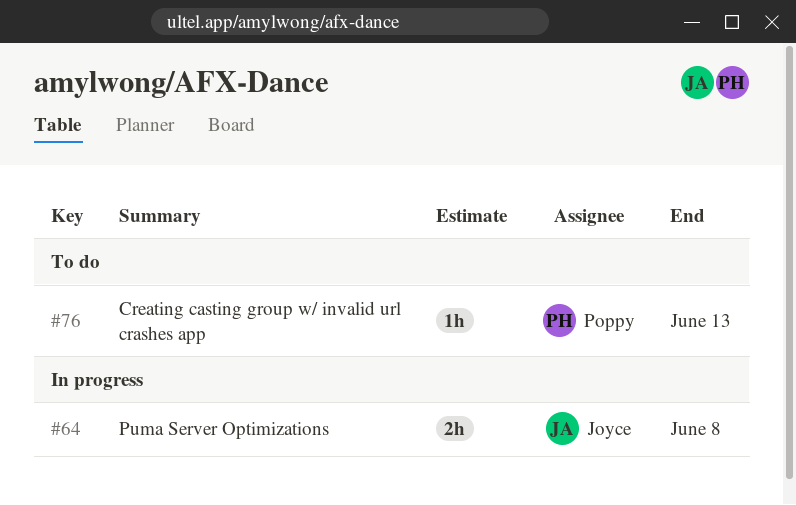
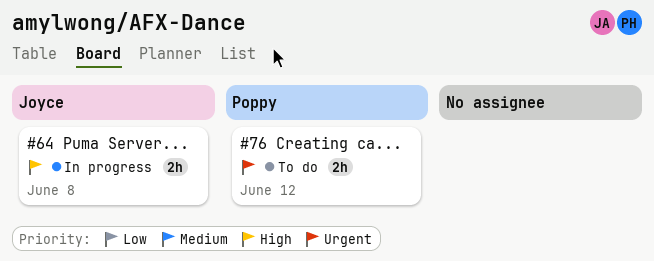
#76, estimate: 1h -> 2h
#76, due: Jun 13 -> Jun 12

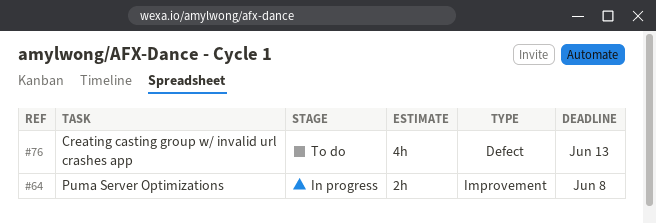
#76, estimate: 2h -> 4h
#76, due: Jun 12 -> Jun 13

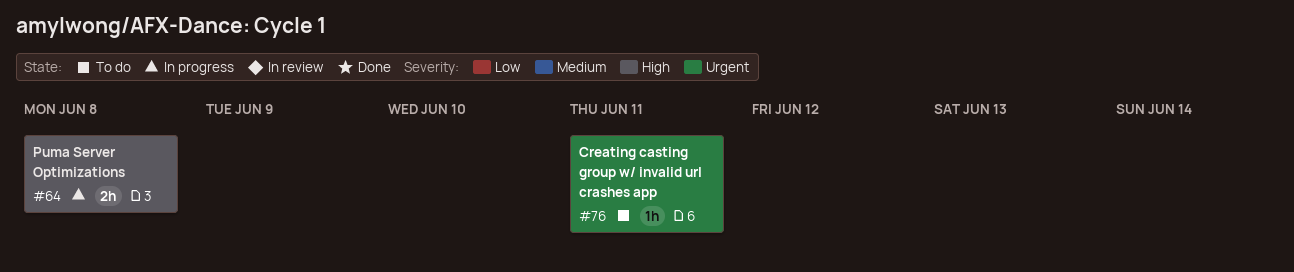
#76, estimate: 4h -> 1h
#76, due: Jun 13 -> Jun 11

